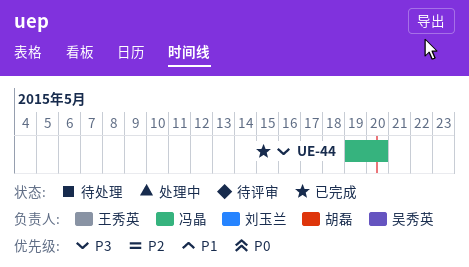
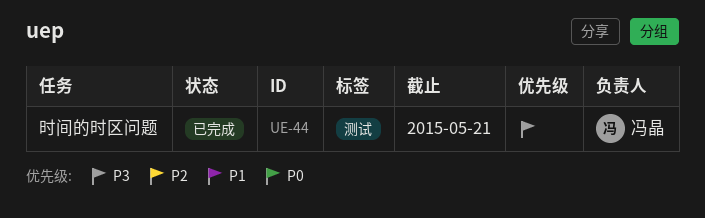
UE-44, due: May 20 -> May 21

